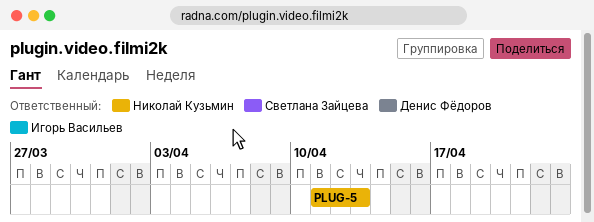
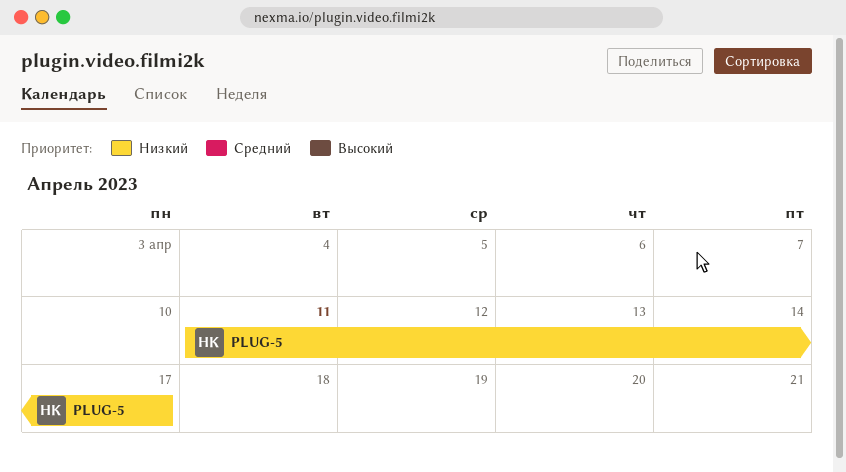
PLUG-5, due: Apr 13 -> Apr 17

